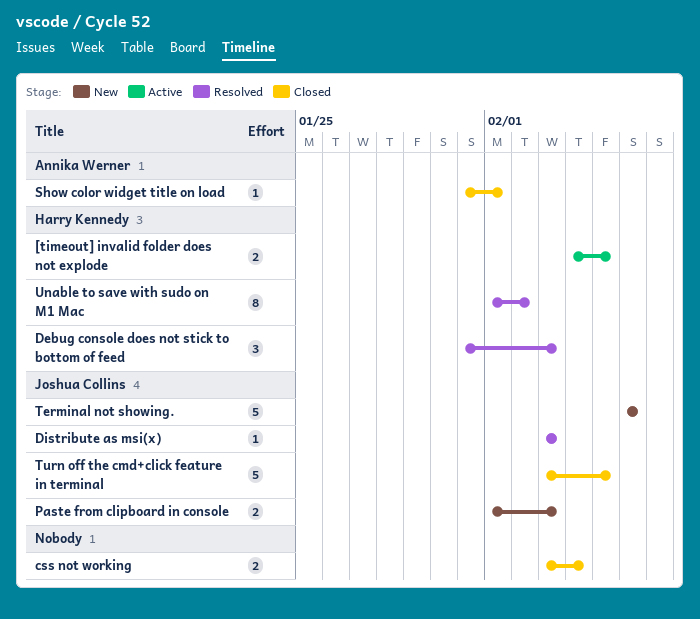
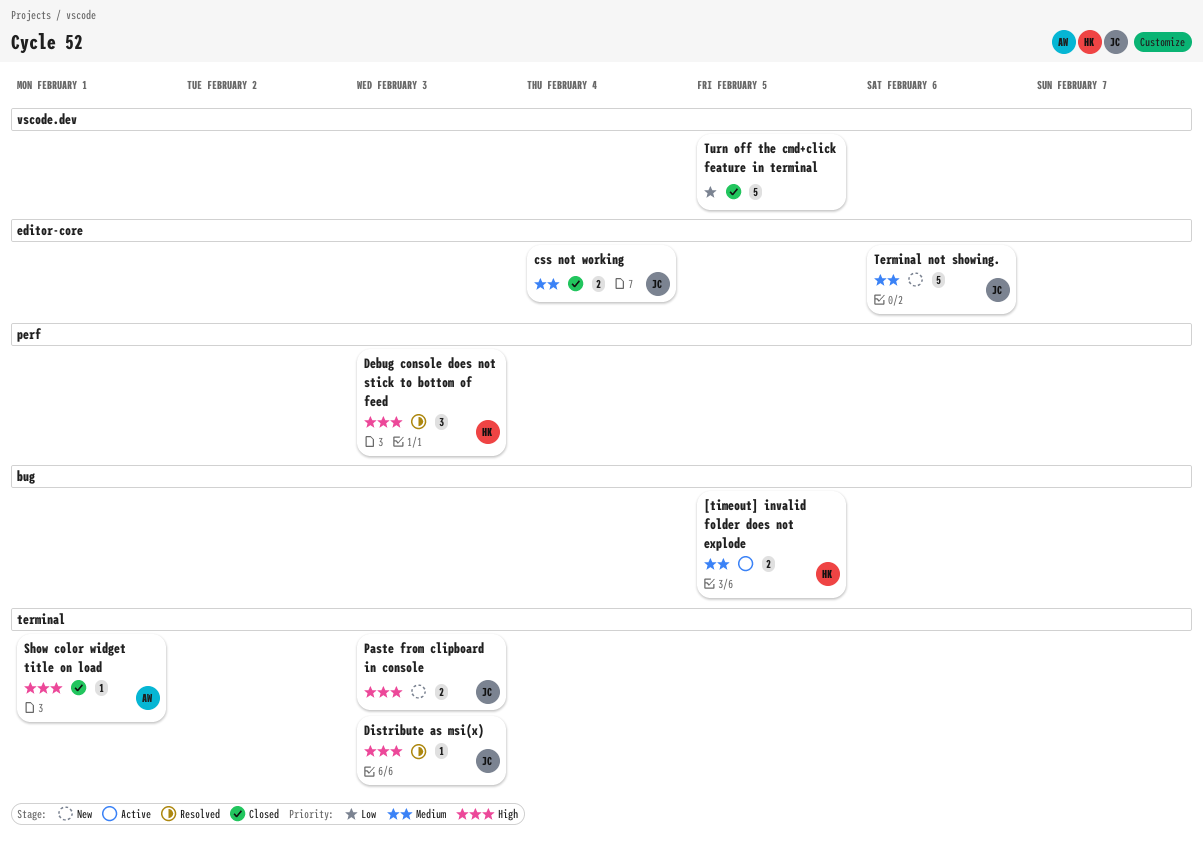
css not working, owner: none -> Joshua Collins
Turn off the cmd+click feature in terminal, owner: Joshua Collins -> none
Unable to save with sudo on M1 Mac: present -> none

